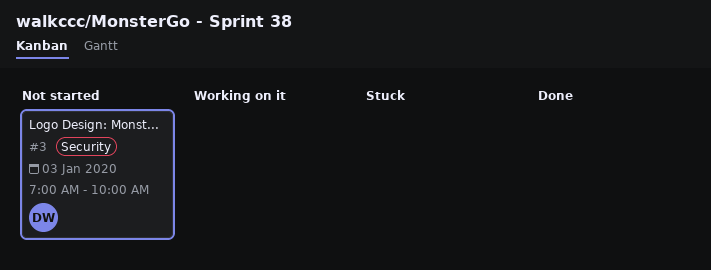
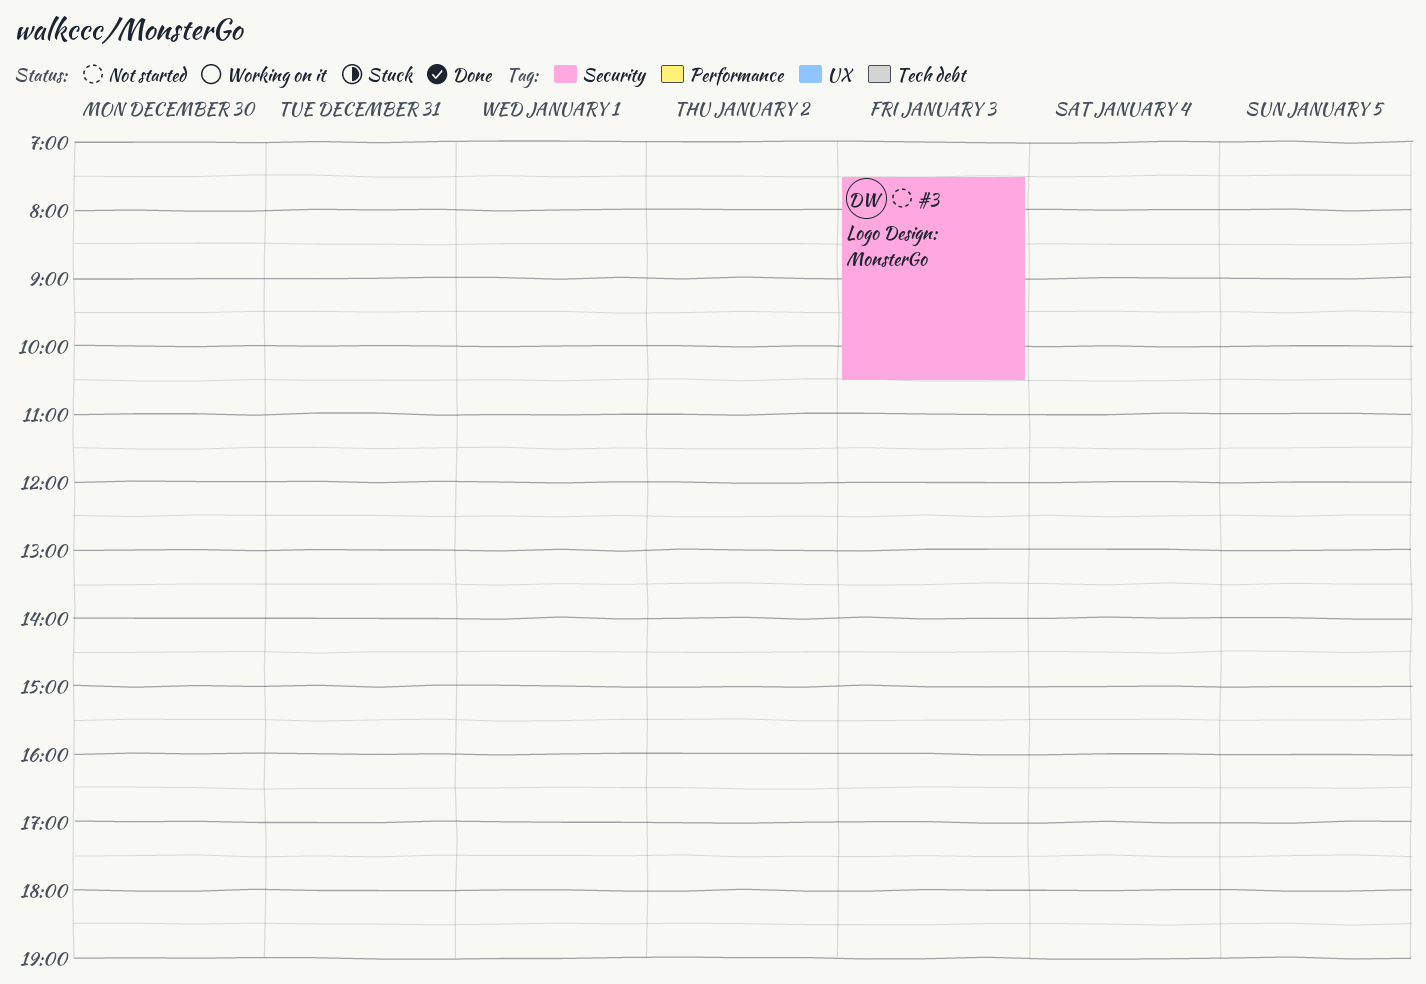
#3, begins: 07:00 -> 07:30
#3, ends: 10:00 -> 10:30

